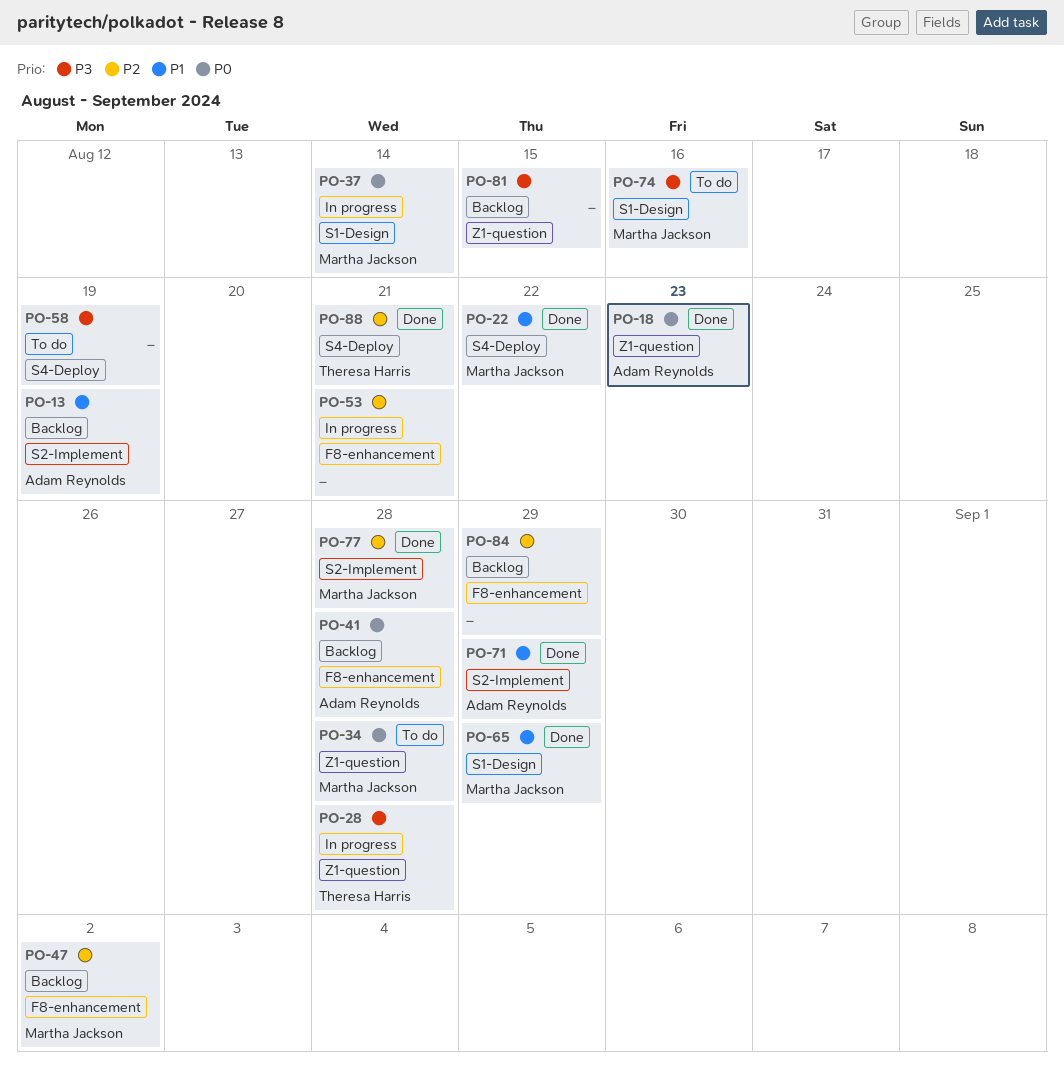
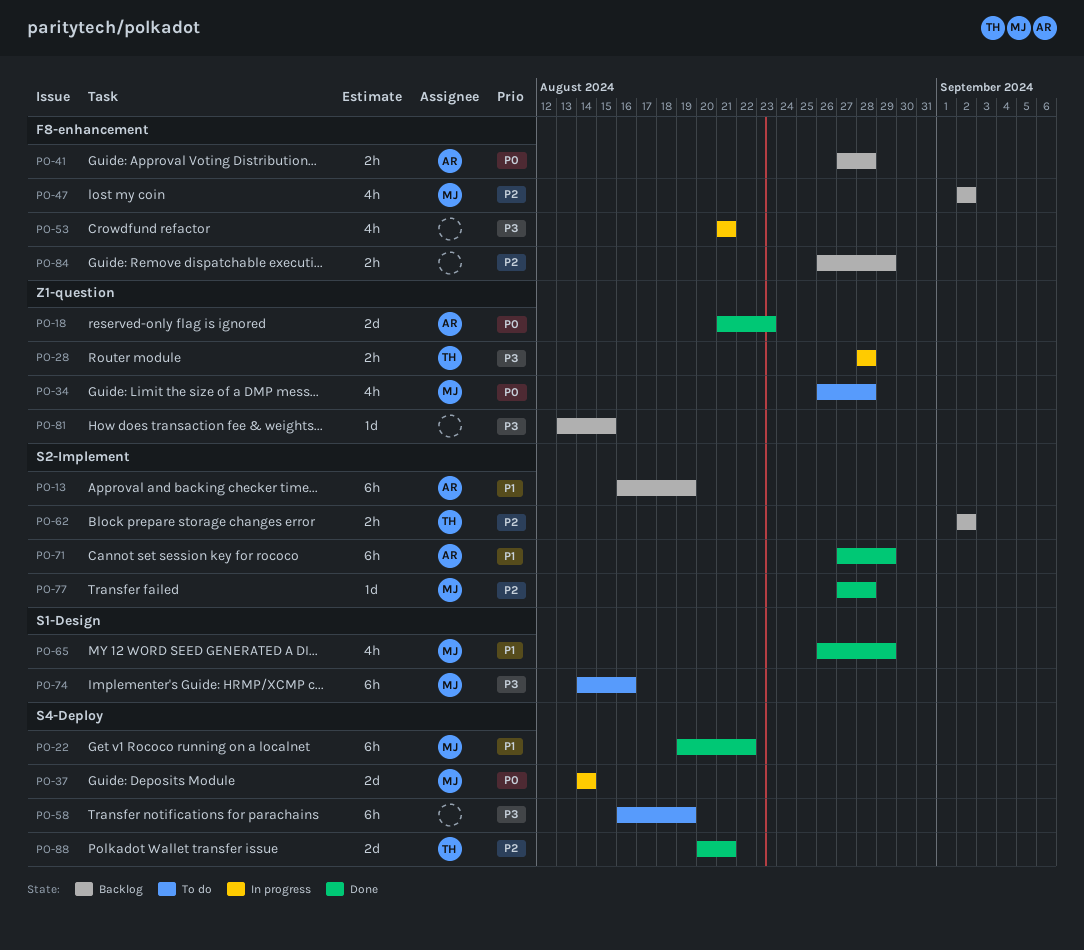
PO-37, label: S1-Design -> S4-Deploy
PO-53, priority: P2 -> P3
PO-62: none -> present

